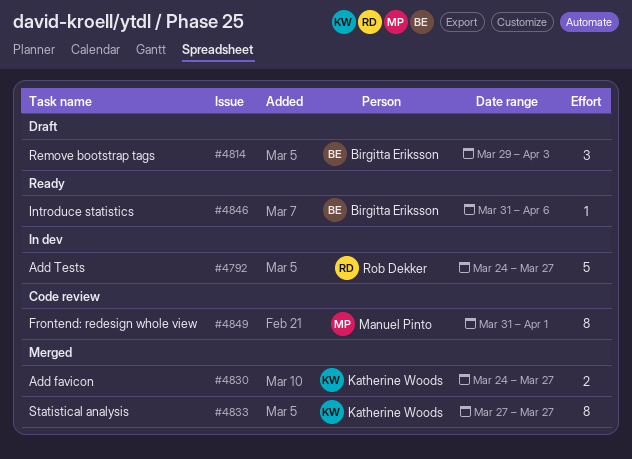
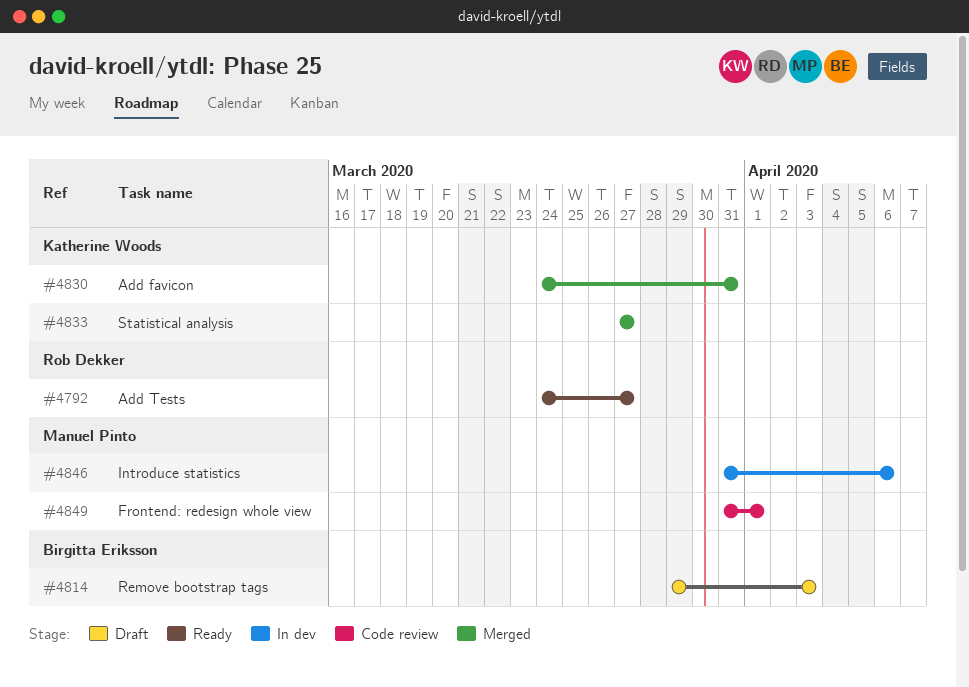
#4792, status: In dev -> Ready
#4830, due: Mar 27 -> Mar 31
#4846, status: Ready -> In dev
#4846, owner: Birgitta Eriksson -> Manuel Pinto

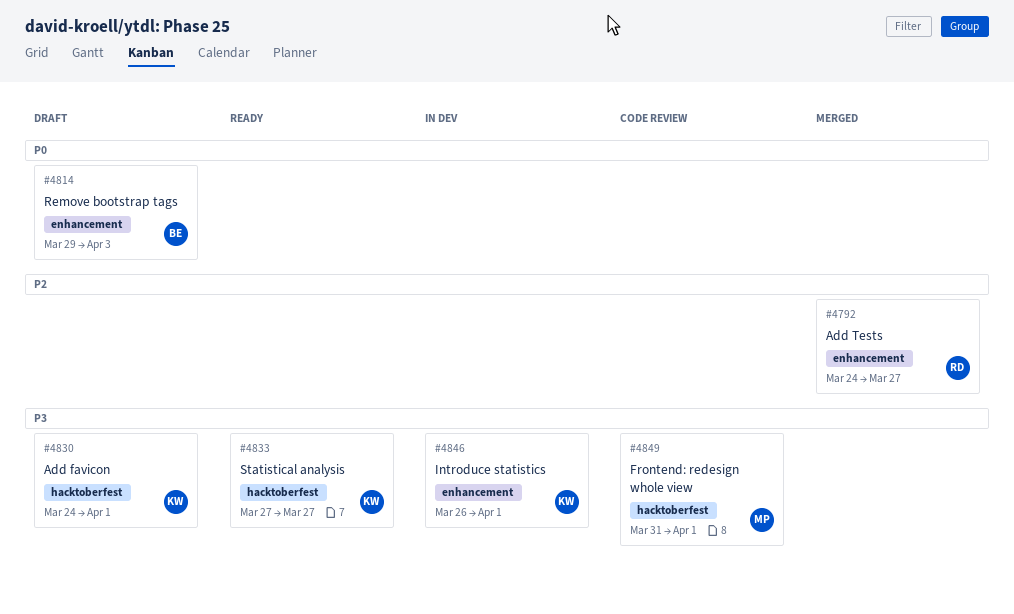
#4792, status: Ready -> Merged
#4830, status: Merged -> Draft
#4830, due: Mar 31 -> Apr 1
#4833, status: Merged -> Ready
#4846, owner: Manuel Pinto -> Katherine Woods
#4846, start: Mar 31 -> Mar 26
#4846, due: Apr 6 -> Apr 1

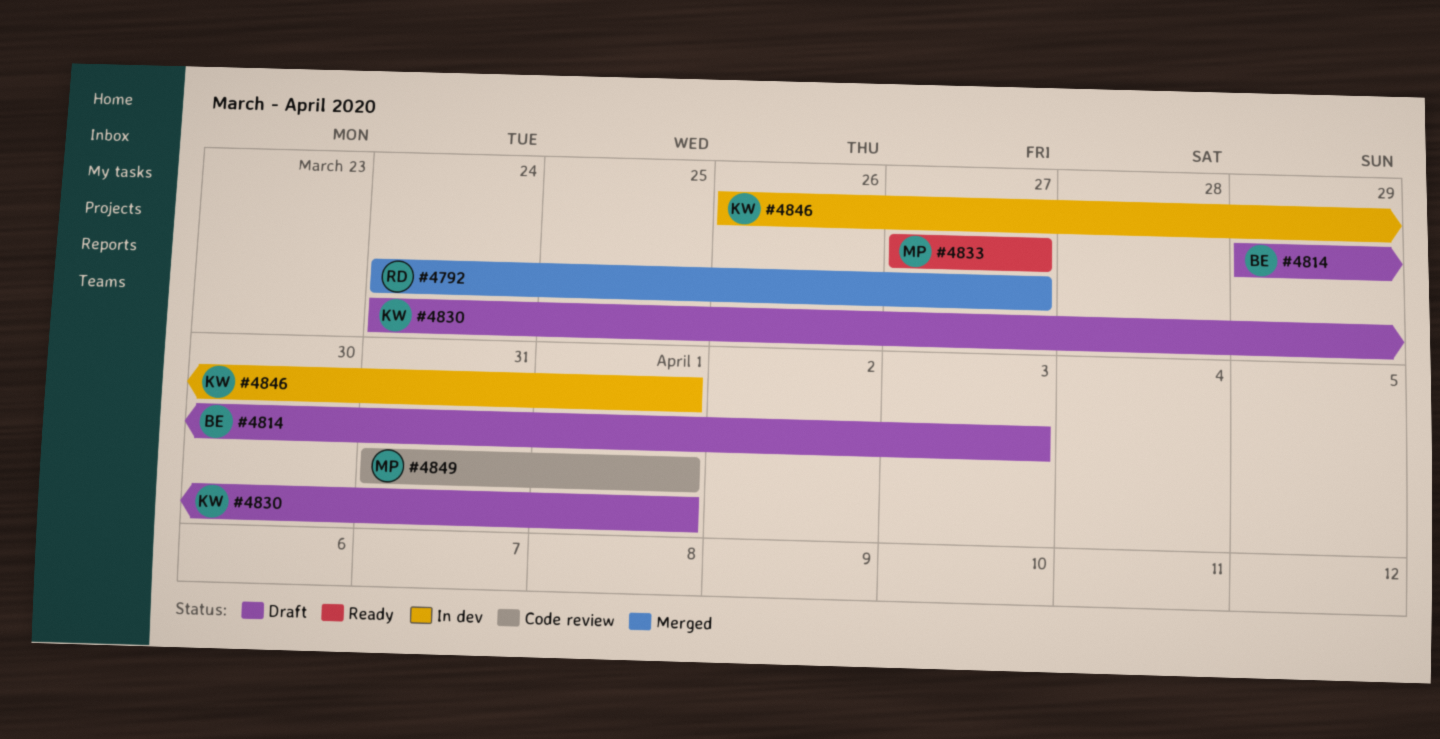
#4833, owner: KW -> MP

